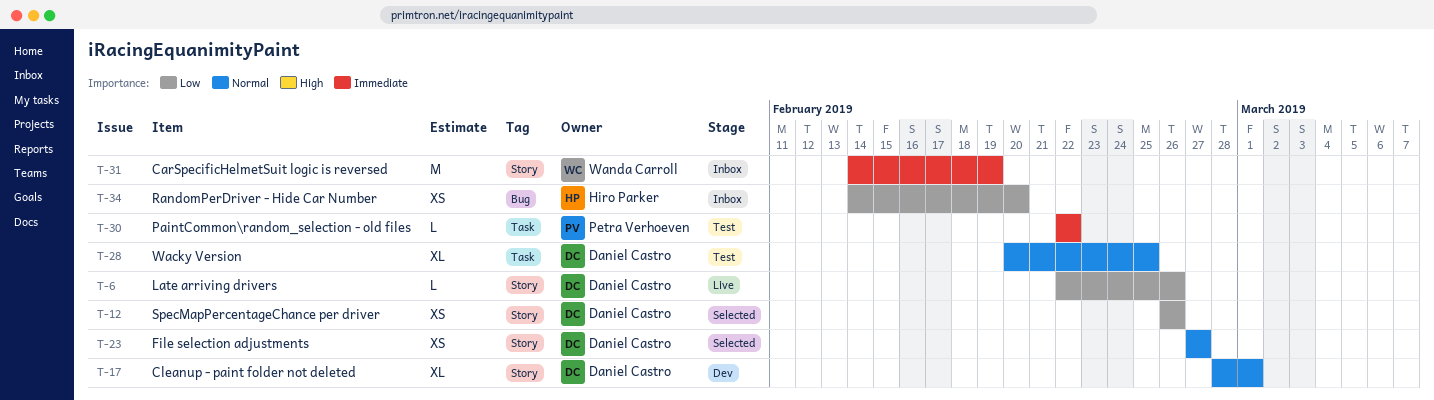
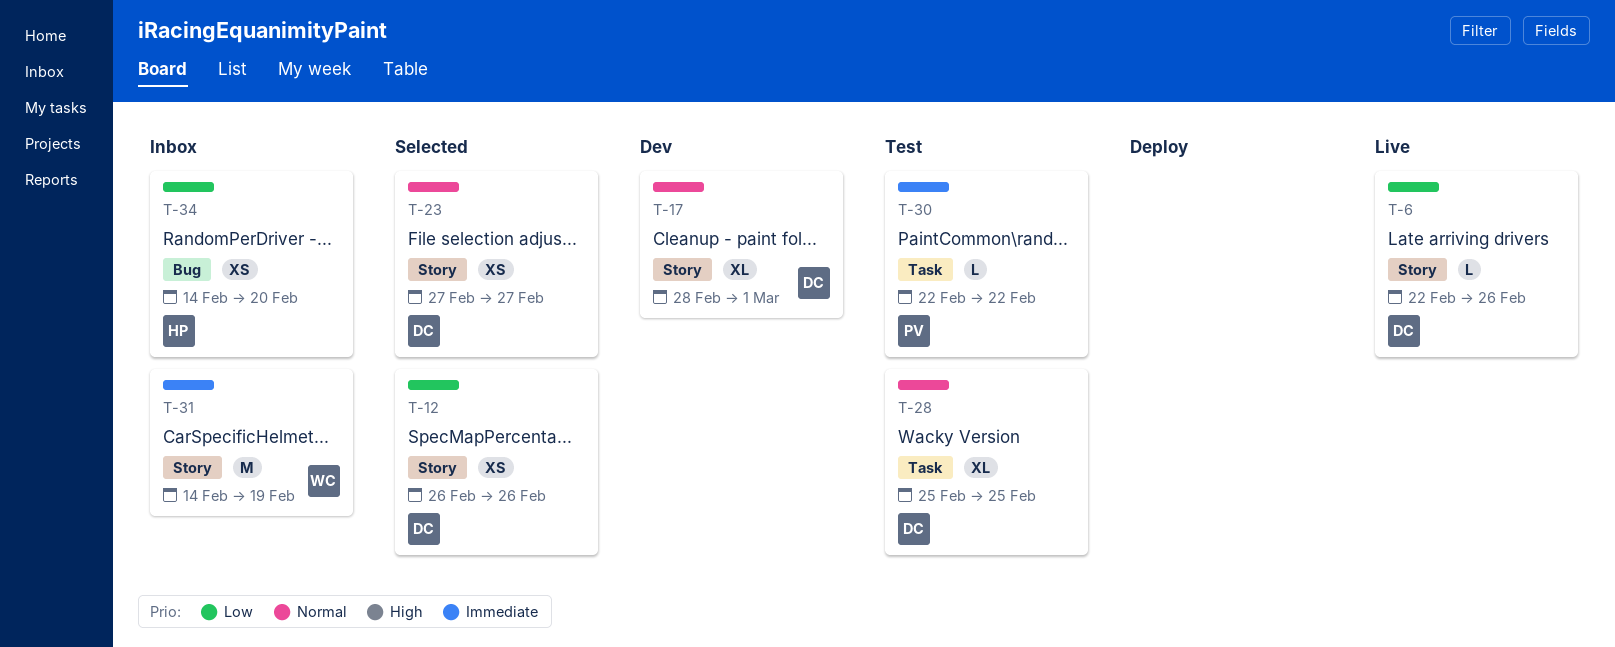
T-28, start: Feb 20 -> Feb 25

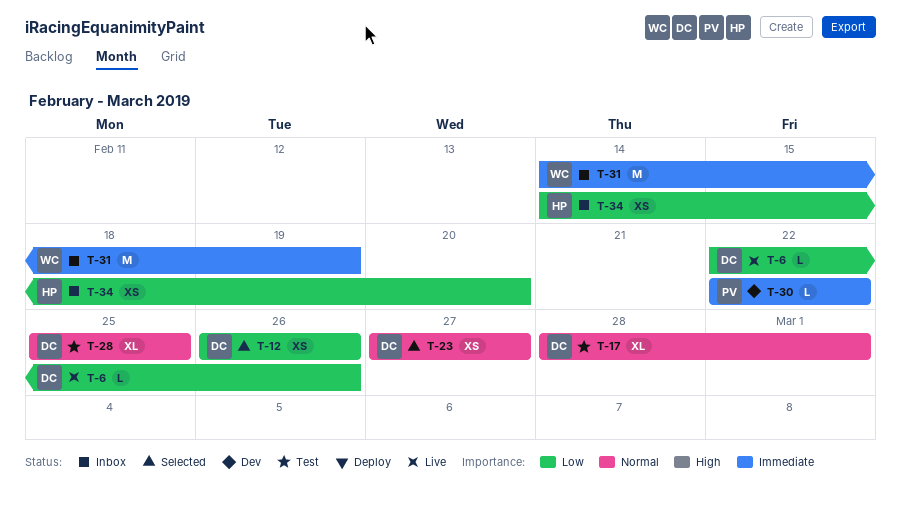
T-17, status: Dev -> Test
T-30, status: Test -> Dev

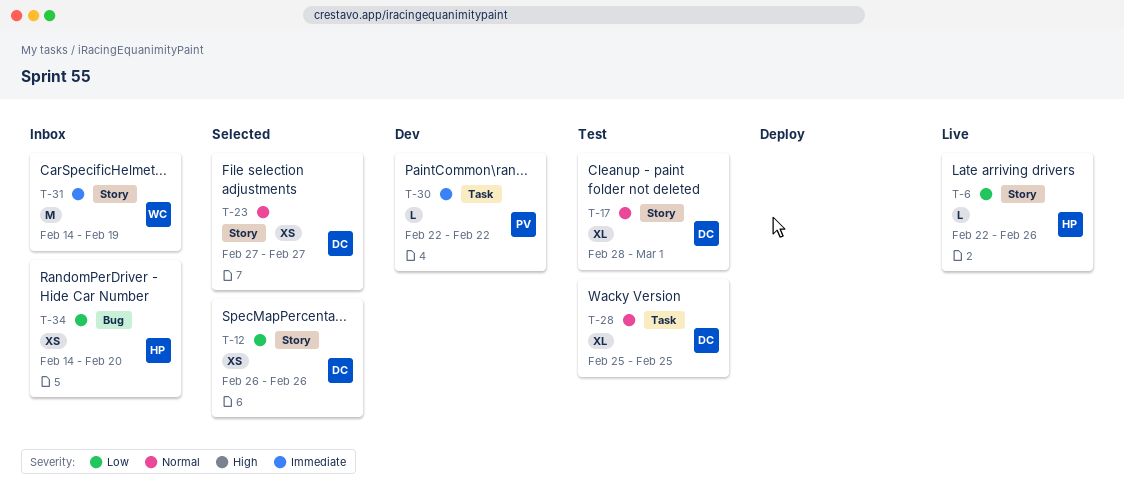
T-6, owner: DC -> HP

